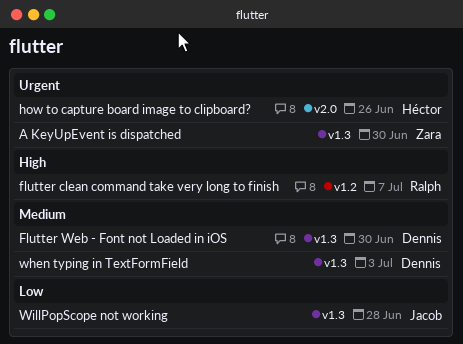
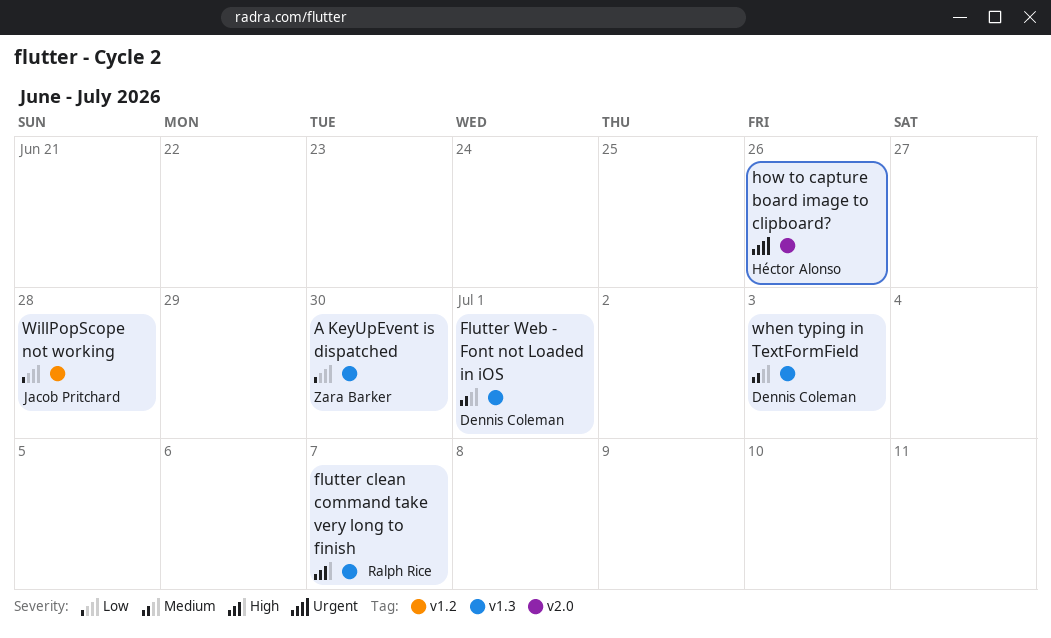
A KeyUpEvent is dispatched, priority: Urgent -> Low
flutter clean command take very long to finish, label: v1.2 -> v1.3
Flutter Web - Font not Loaded in iOS, due: Jun 30 -> Jul 1
WillPopScope not working, label: v1.3 -> v1.2

